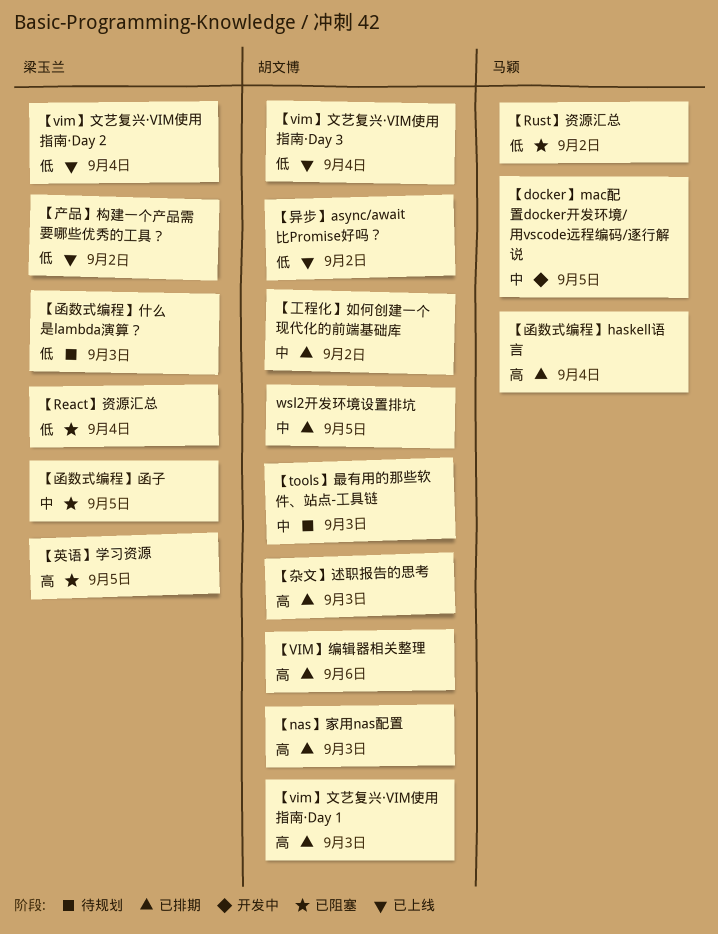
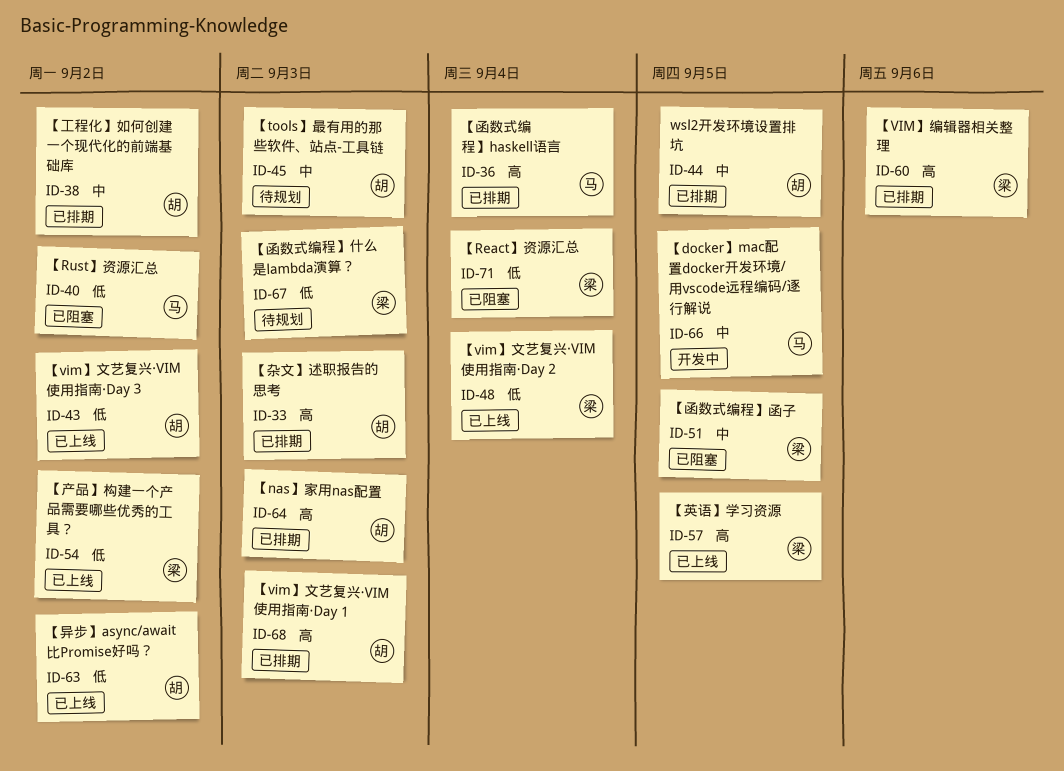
【vim】文艺复兴·VIM使用指南·Day 3, due: Sep 4 -> Sep 2
【VIM】编辑器相关整理, owner: 胡文博 -> 梁玉兰
【英语】学习资源, status: 已阻塞 -> 已上线

